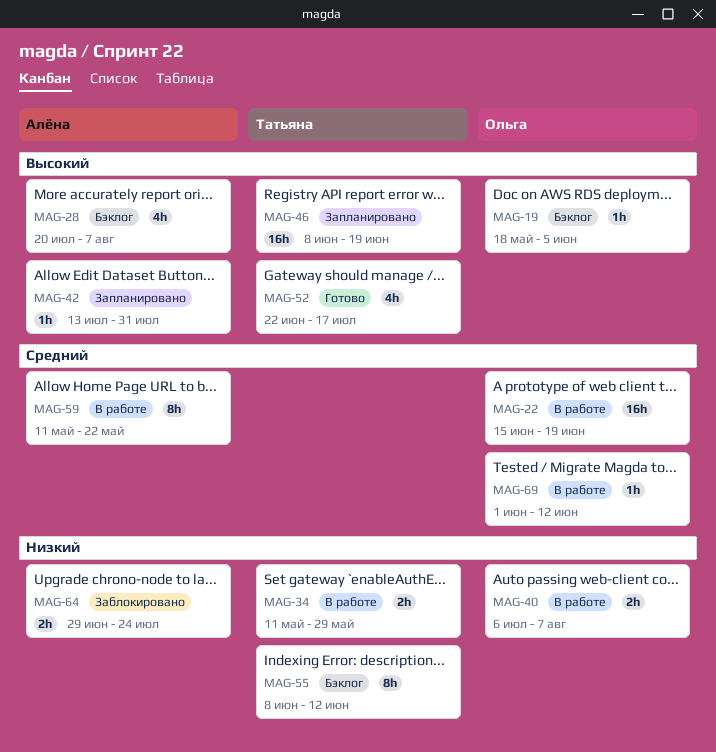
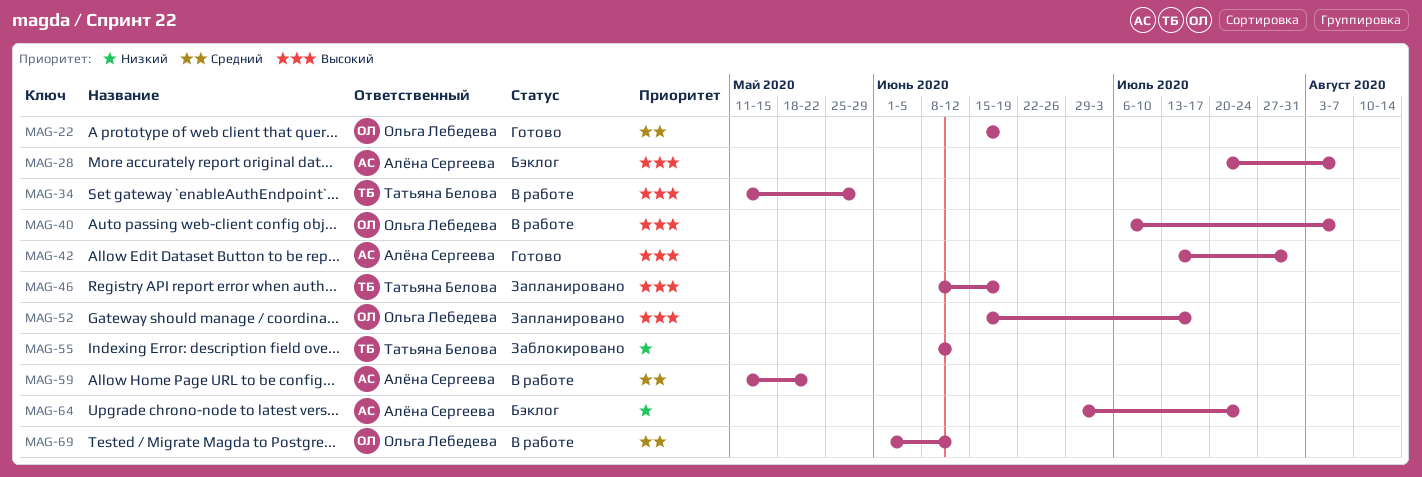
MAG-19: present -> none
MAG-22, status: В работе -> Готово
MAG-34, priority: Низкий -> Высокий
MAG-40, priority: Низкий -> Высокий
MAG-42, status: Запланировано -> Готово
MAG-52, status: Готово -> Запланировано
MAG-52, owner: Татьяна Белова -> Ольга Лебедева
MAG-52, start: Jun 22 -> Jun 15
MAG-55, status: Бэклог -> Заблокировано
MAG-64, status: Заблокировано -> Бэклог

